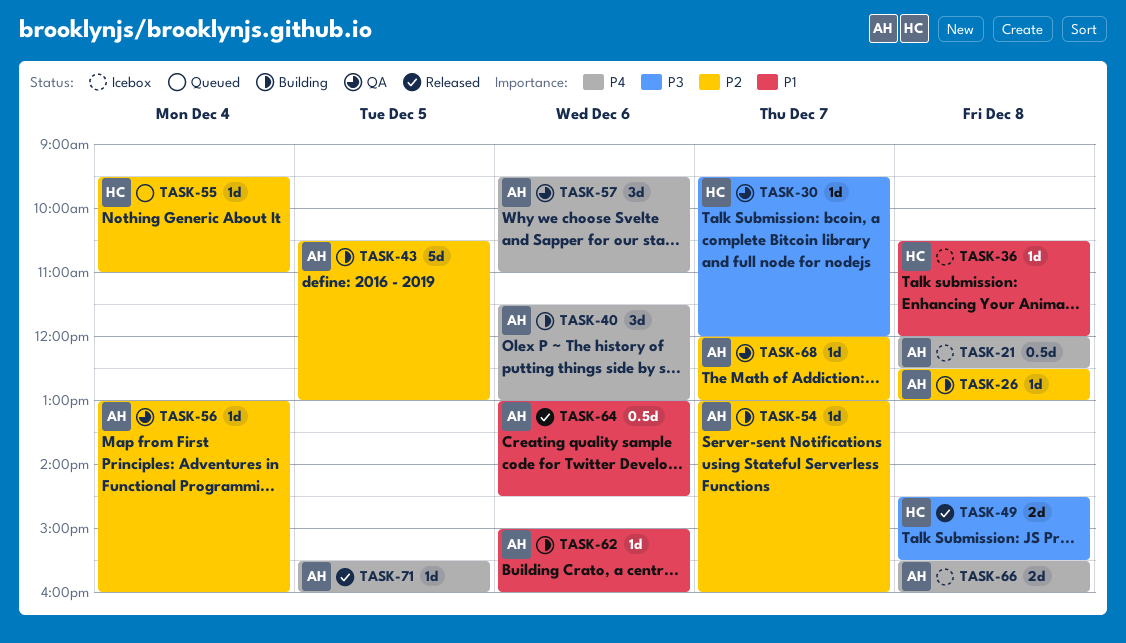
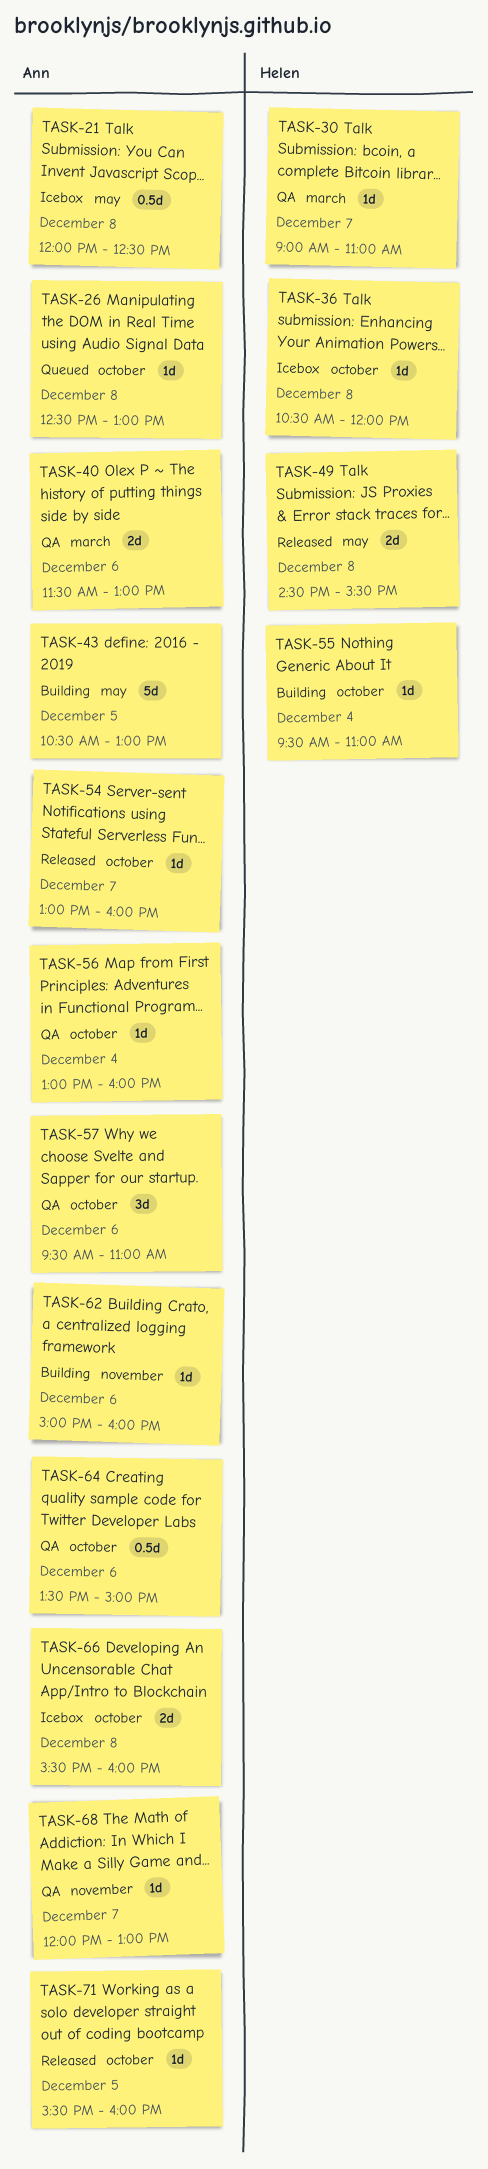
TASK-26, status: Building -> Queued
TASK-30, begins: 09:30 -> 09:00
TASK-30, ends: 12:00 -> 11:00
TASK-40, status: Building -> QA
TASK-40, estimate: 3d -> 2d
TASK-54, status: Building -> Released
TASK-55, status: Queued -> Building
TASK-64, status: Released -> QA
TASK-64, begins: 13:00 -> 13:30
TASK-64, ends: 14:30 -> 15:00

